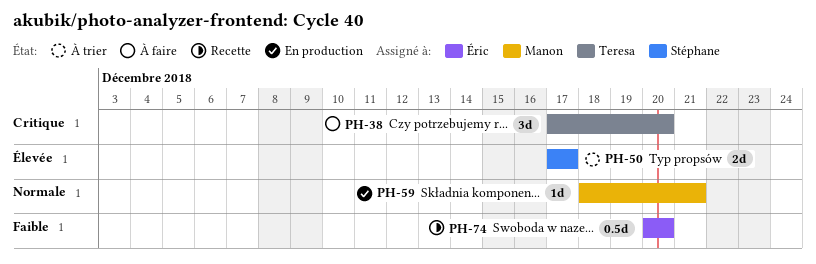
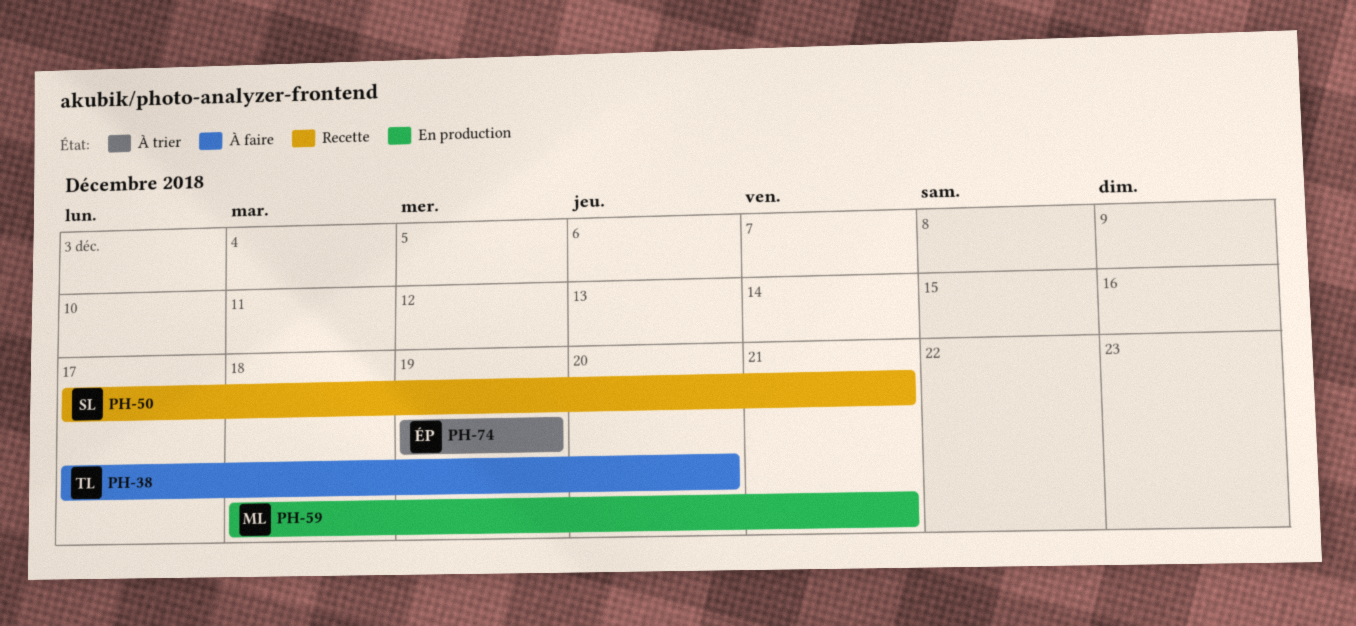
PH-50, status: À trier -> Recette
PH-50, due: Dec 17 -> Dec 21
PH-74, status: Recette -> À trier
PH-74, start: Dec 20 -> Dec 19
PH-74, due: Dec 20 -> Dec 19

